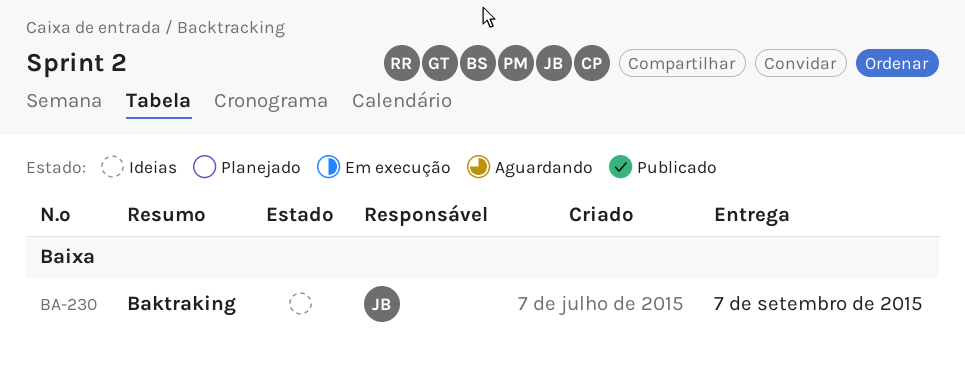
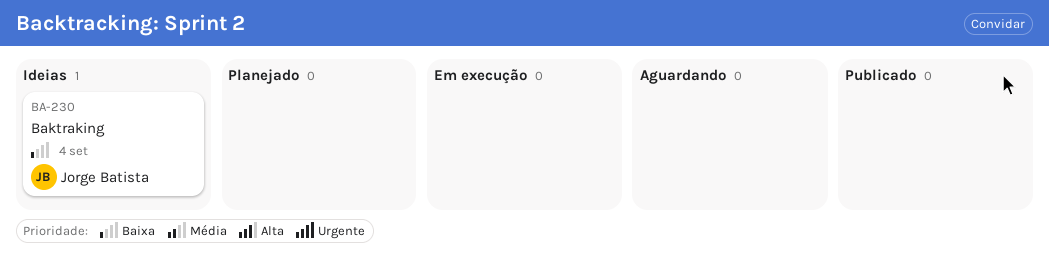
BA-230, due: Sep 7 -> Sep 4

